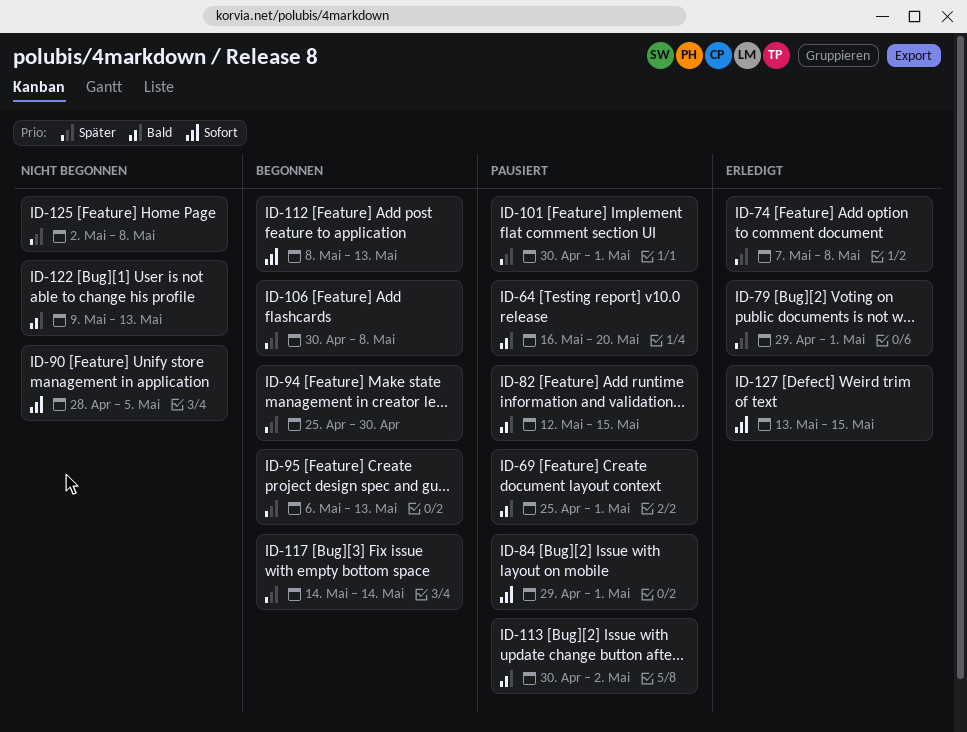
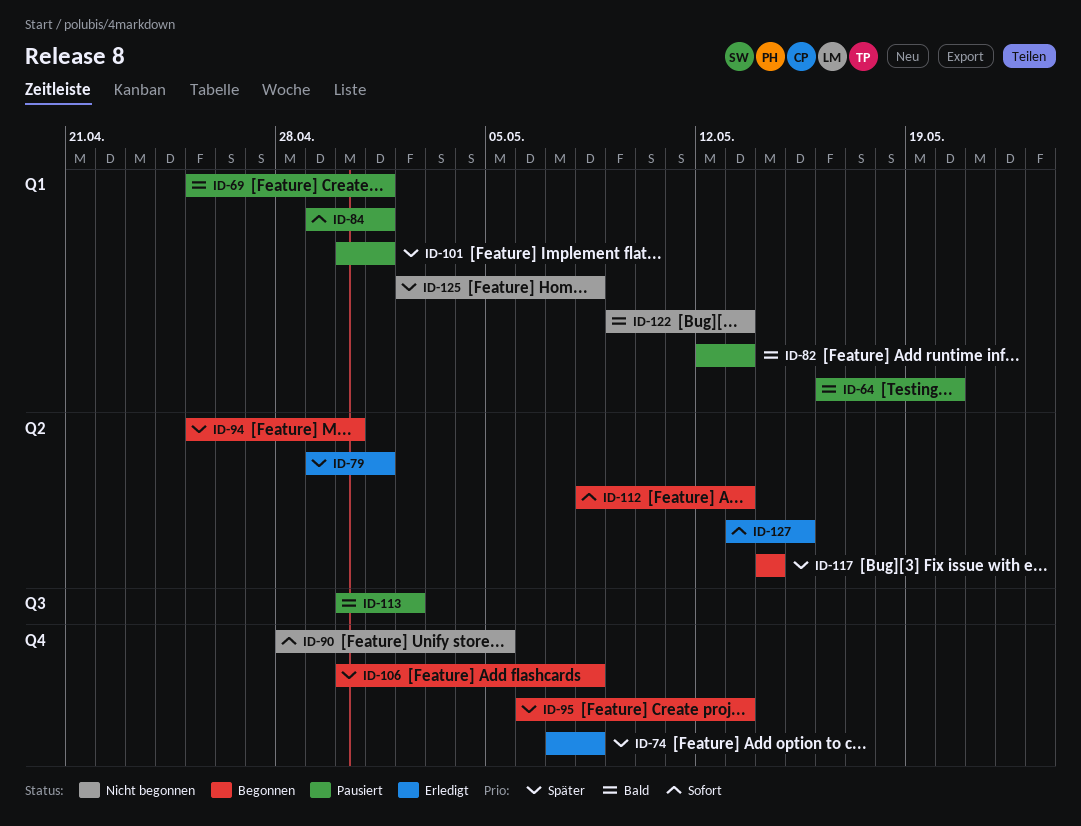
ID-82, due: May 15 -> May 13

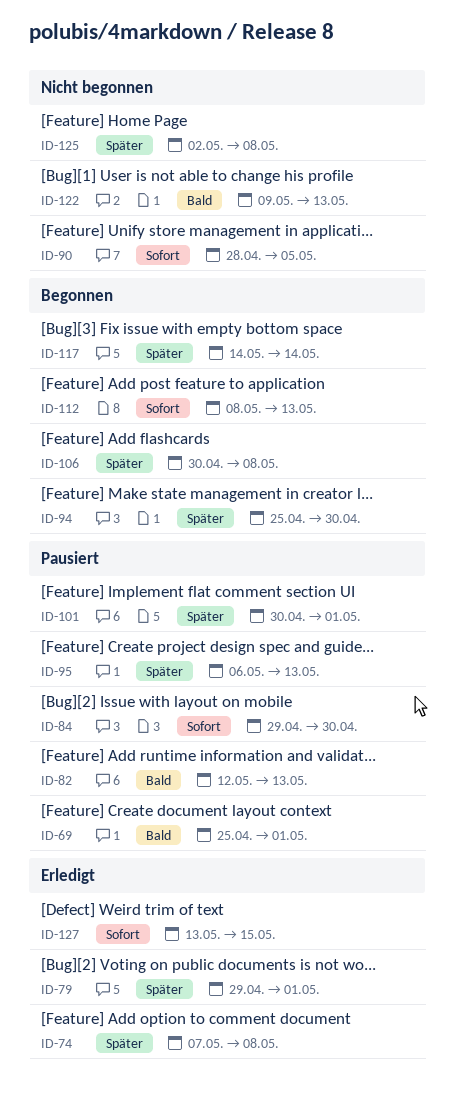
ID-64: present -> none
ID-84, due: May 1 -> Apr 30
ID-95, status: Begonnen -> Pausiert
ID-113: present -> none

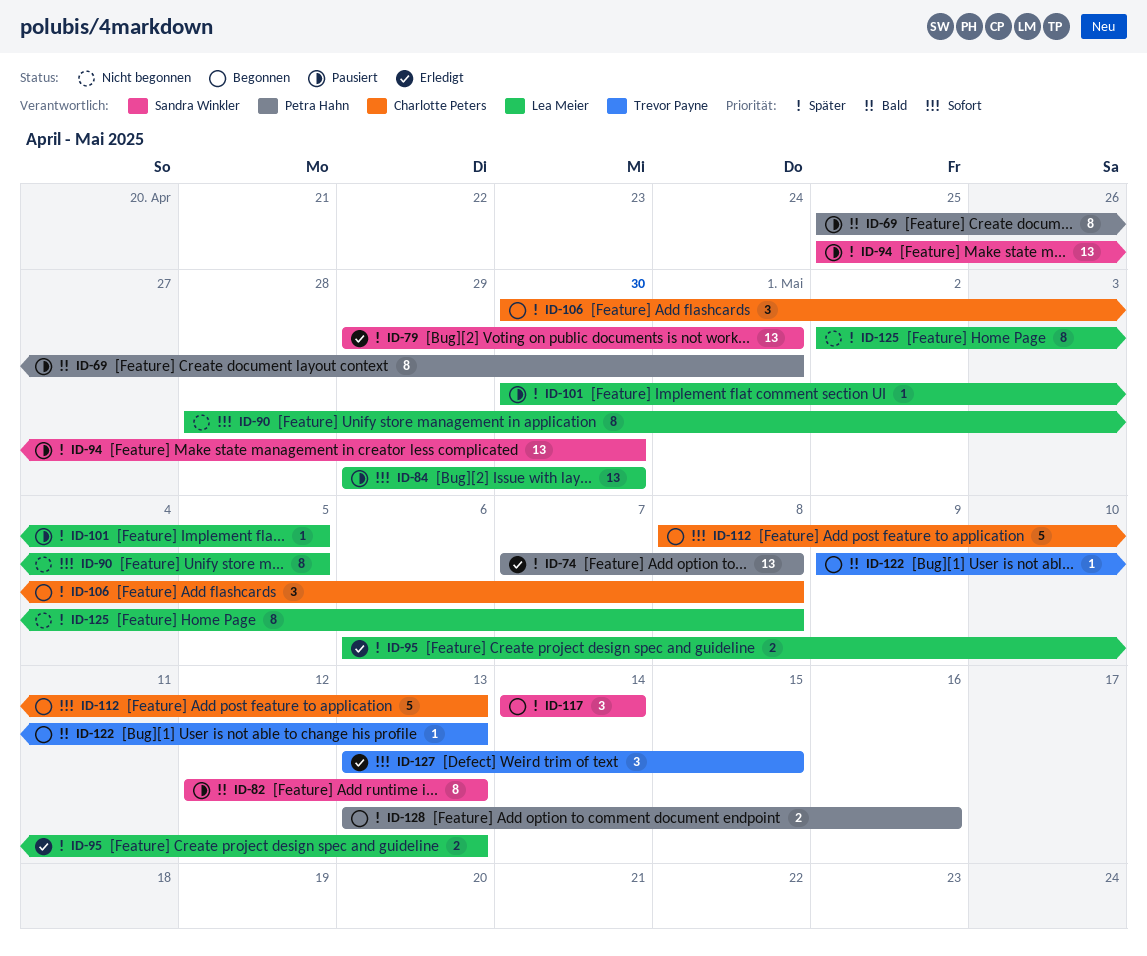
ID-94, status: Begonnen -> Pausiert
ID-95, status: Pausiert -> Erledigt
ID-101, due: May 1 -> May 5
ID-122, status: Nicht begonnen -> Begonnen
ID-128: none -> present

